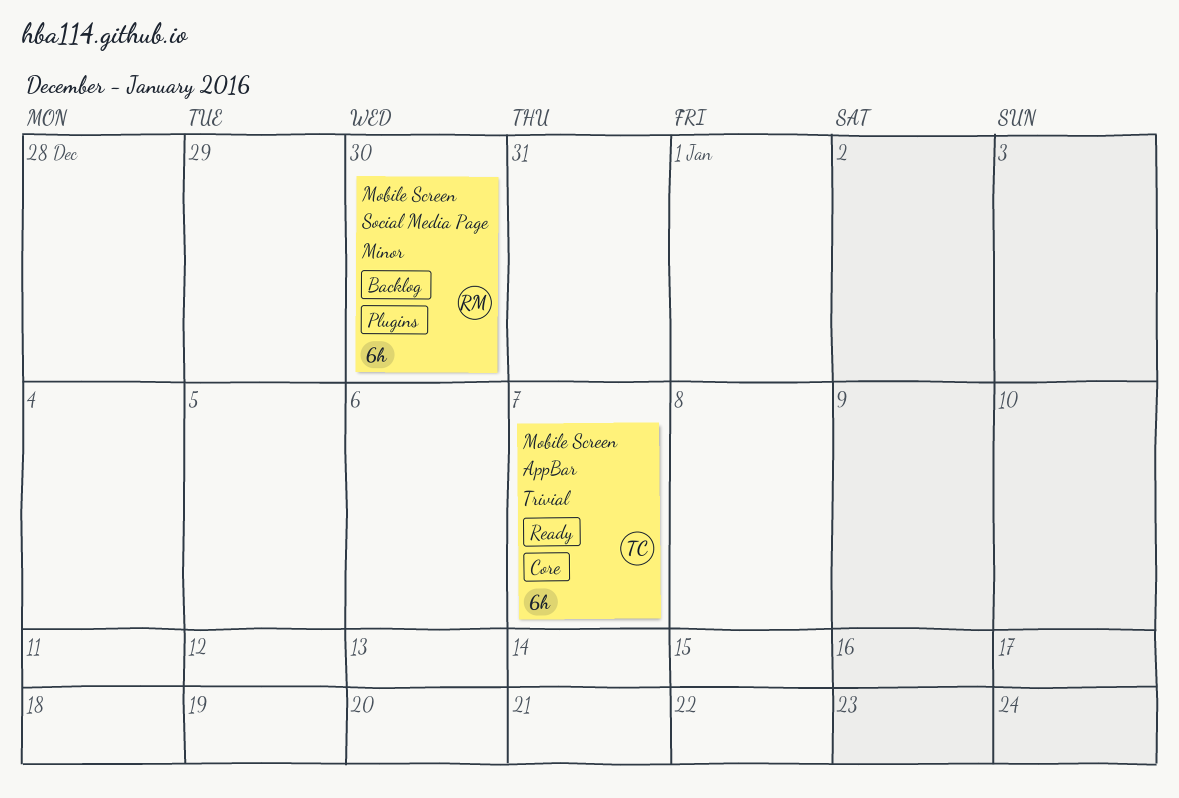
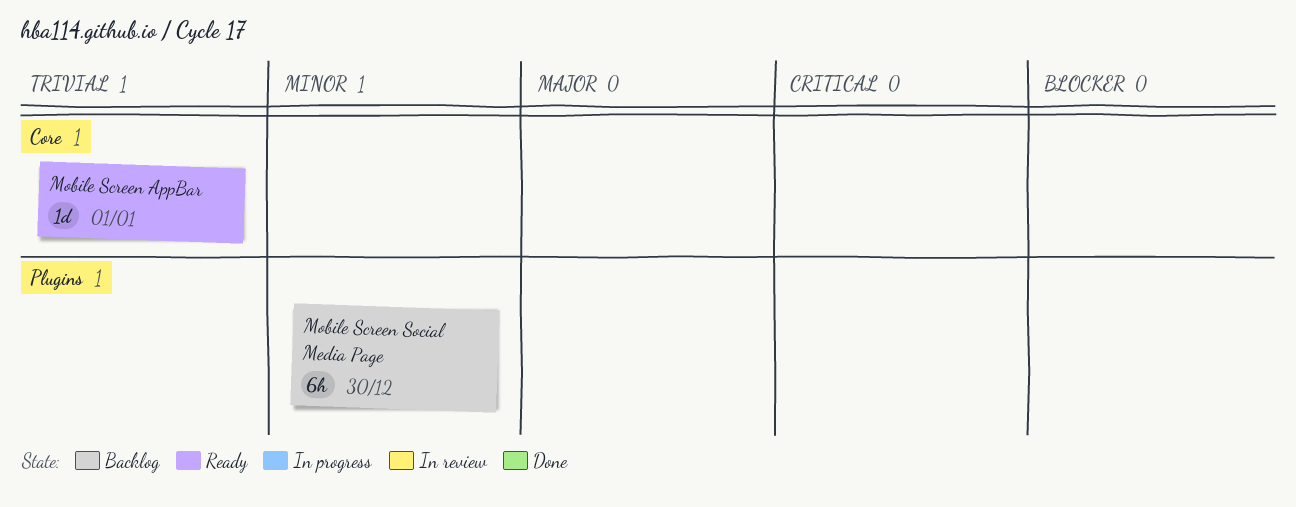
Mobile Screen AppBar, estimate: 6h -> 1d
Mobile Screen AppBar, due: Jan 7 -> Jan 1

